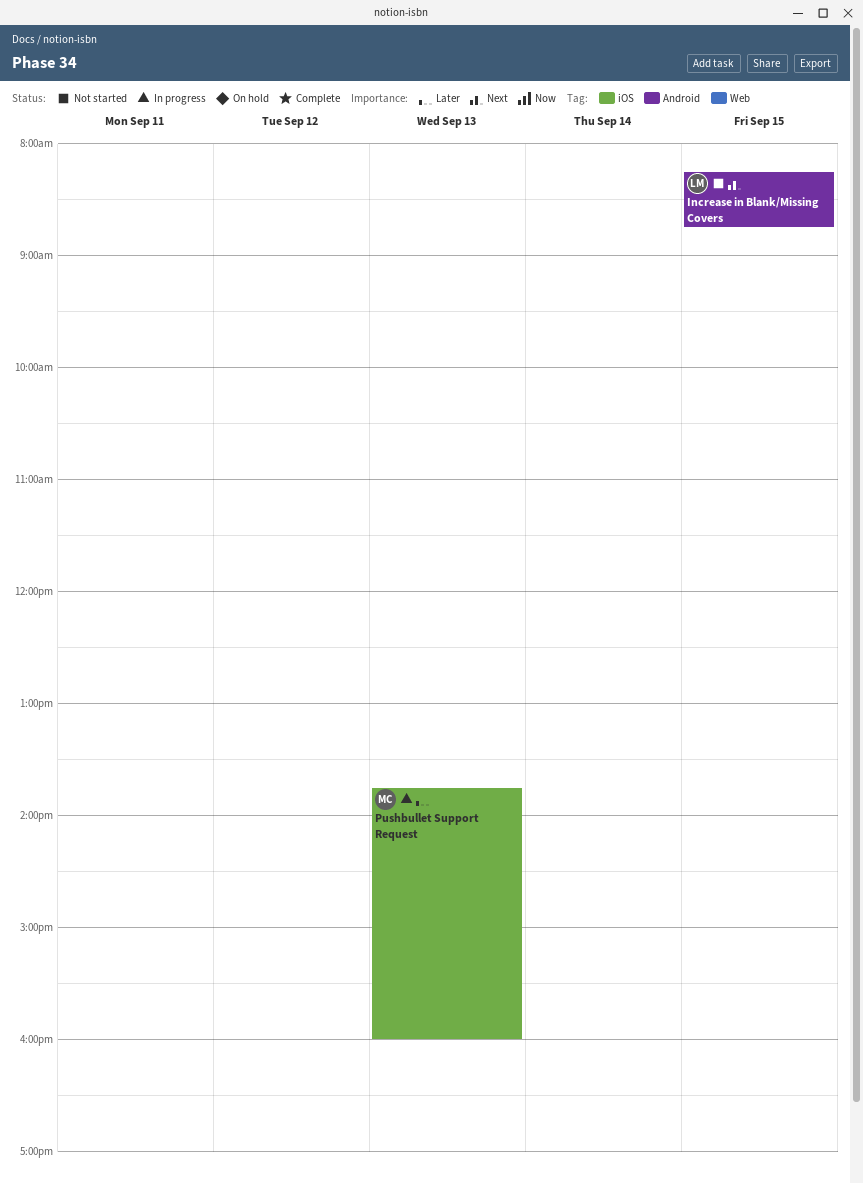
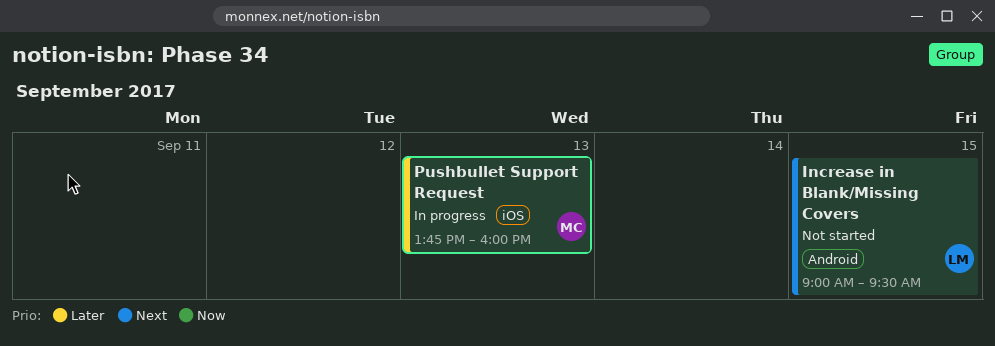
Increase in Blank/Missing Covers, begins: 08:15 -> 09:00
Increase in Blank/Missing Covers, ends: 08:45 -> 09:30

